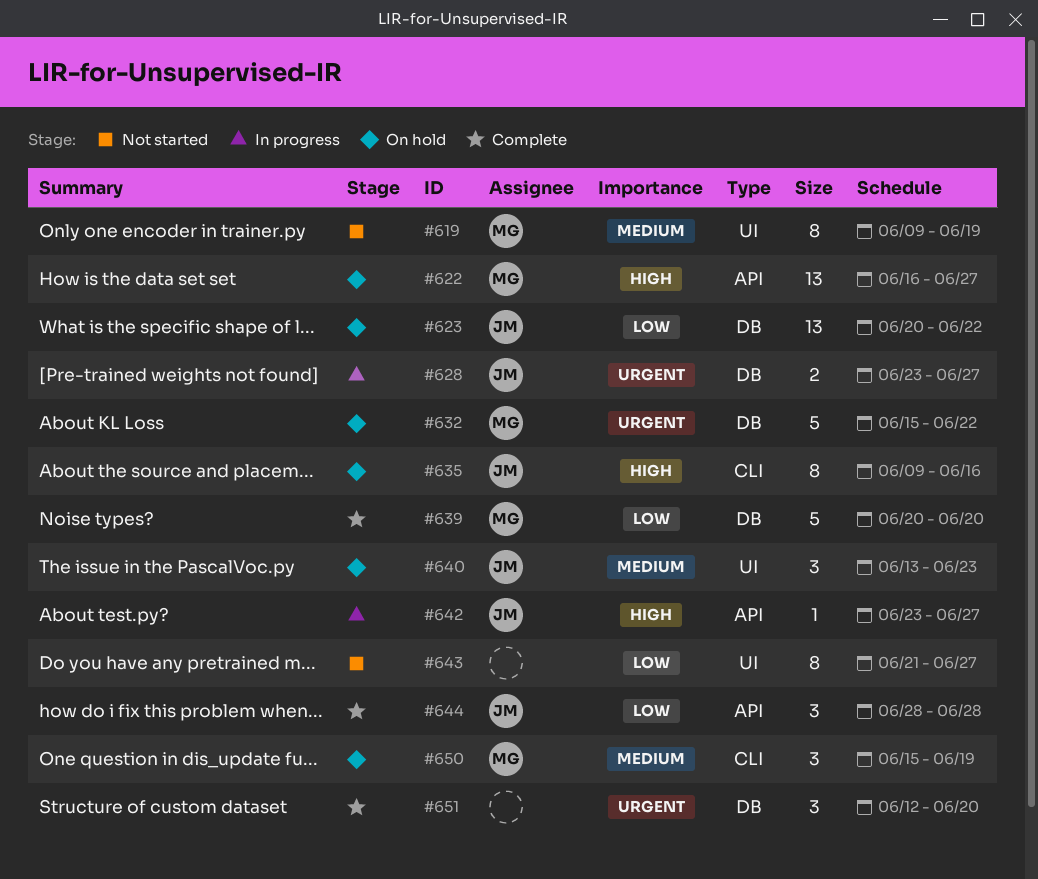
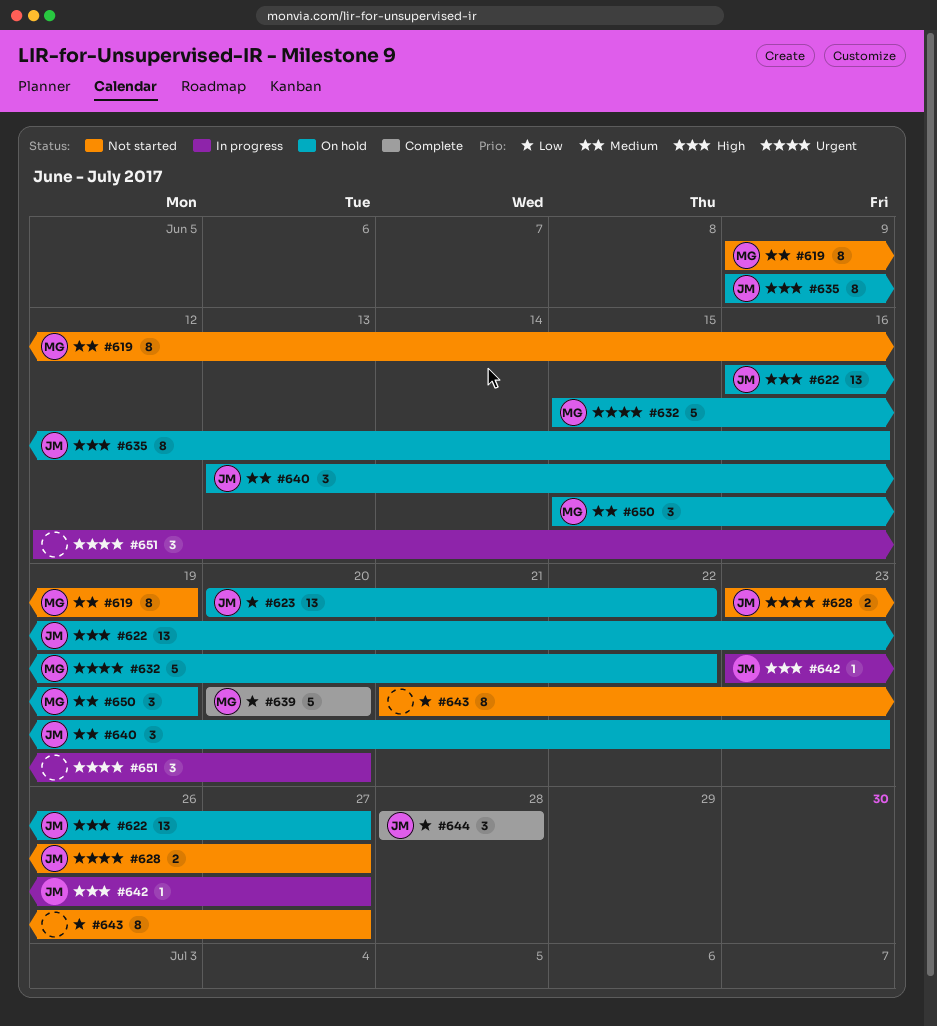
#622, owner: MG -> JM
#628, status: In progress -> Not started
#651, status: Complete -> In progress

